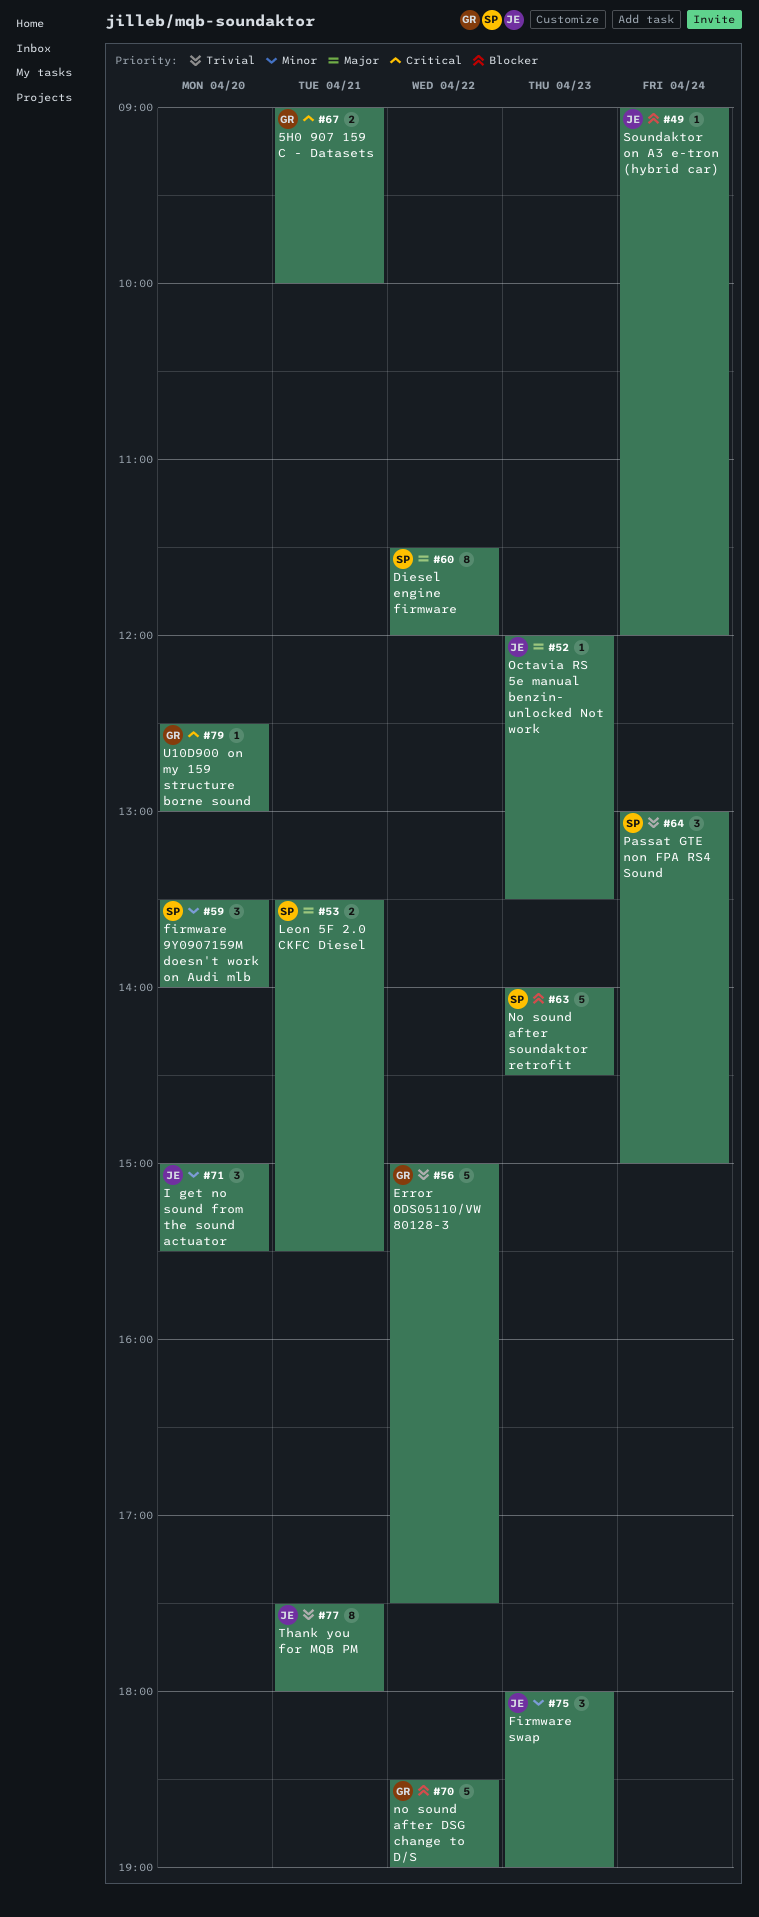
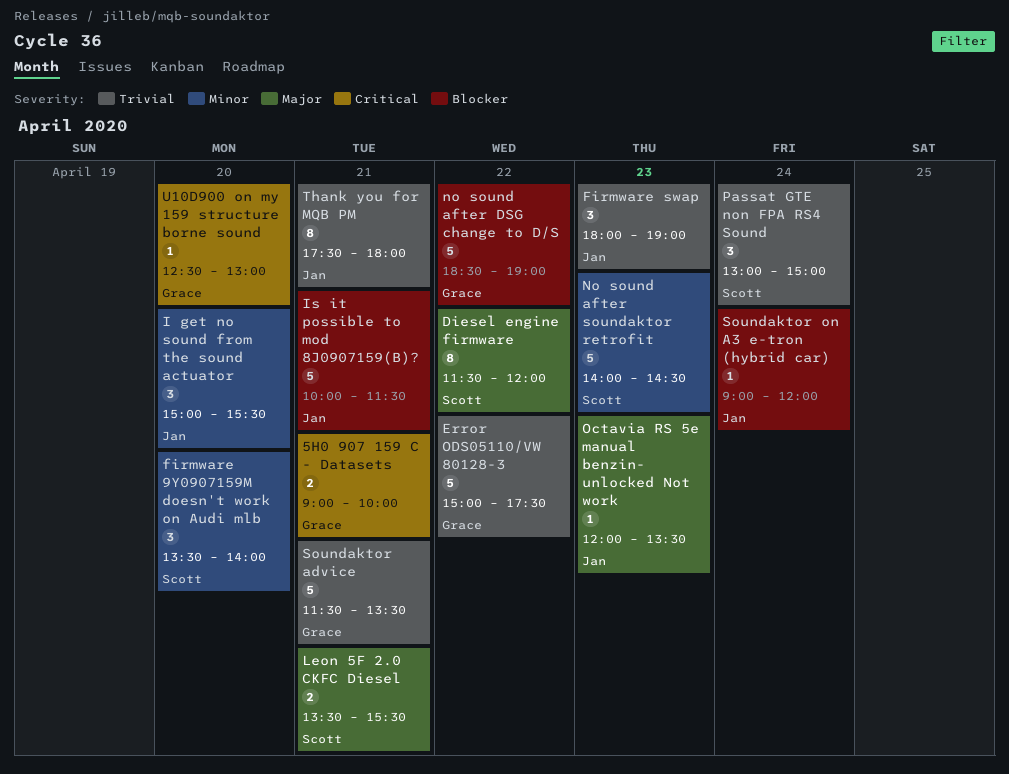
Firmware swap, priority: Minor -> Trivial
Is it possible to mod 8J0907159(B)?: none -> present
No sound after soundaktor retrofit, priority: Blocker -> Minor
Soundaktor advice: none -> present

